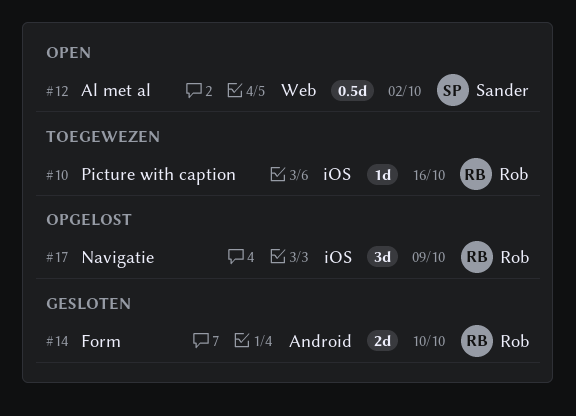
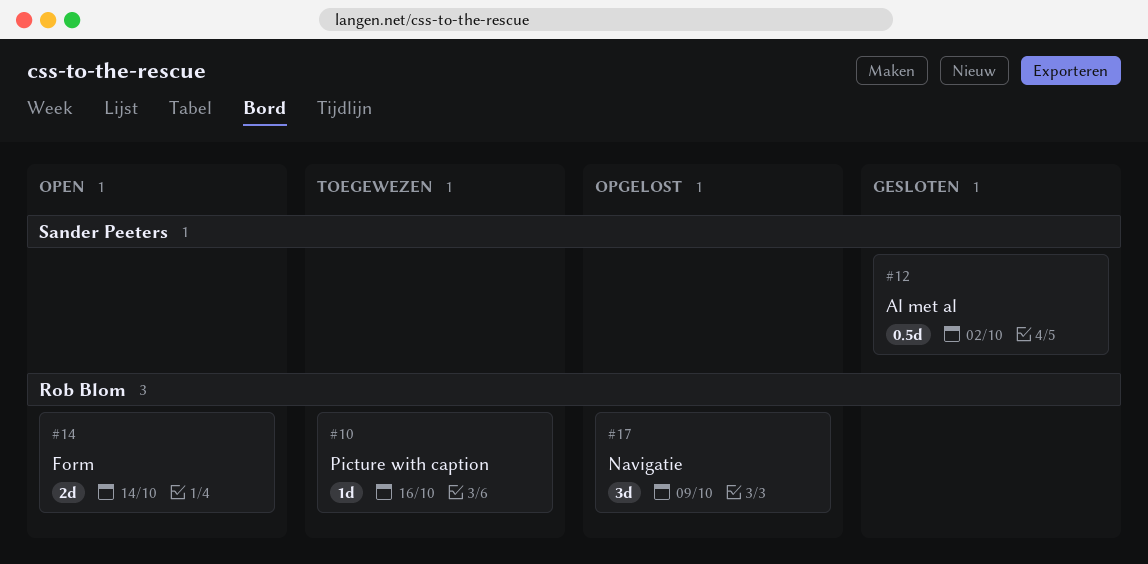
#12, status: Open -> Gesloten
#14, status: Gesloten -> Open
#14, due: Oct 10 -> Oct 14

